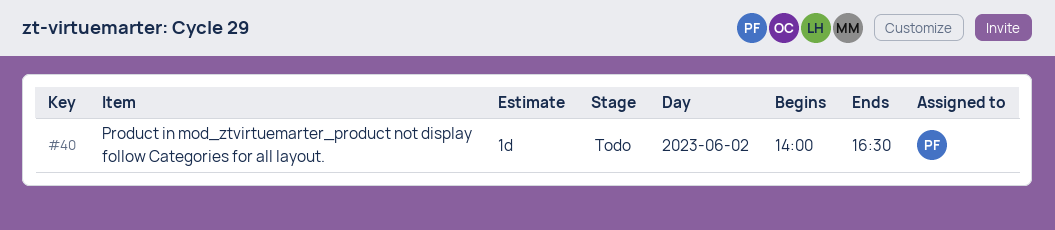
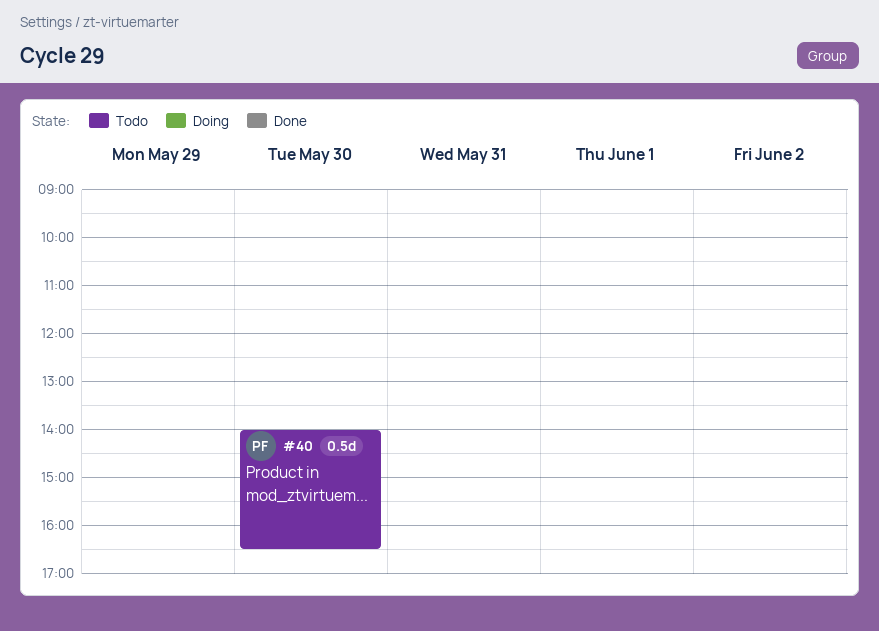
#40, estimate: 1d -> 0.5d
#40, day: Jun 2 -> May 30

